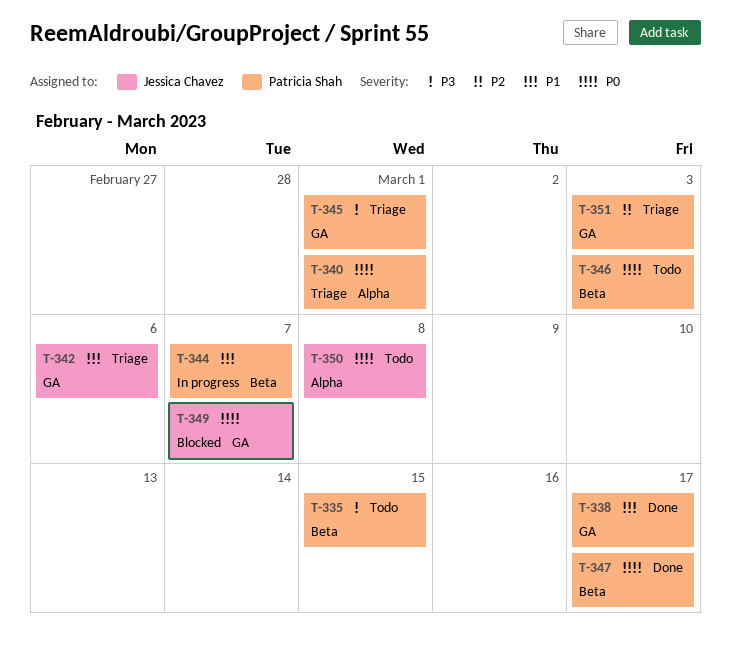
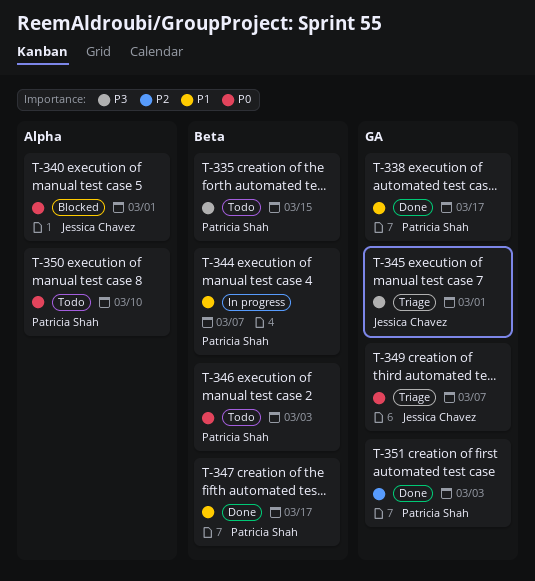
T-340, status: Triage -> Blocked
T-340, owner: Patricia Shah -> Jessica Chavez
T-342: present -> none
T-345, owner: Patricia Shah -> Jessica Chavez
T-347, priority: P0 -> P1
T-349, status: Blocked -> Triage
T-350, owner: Jessica Chavez -> Patricia Shah
T-350, due: Mar 8 -> Mar 10
T-351, status: Triage -> Done

